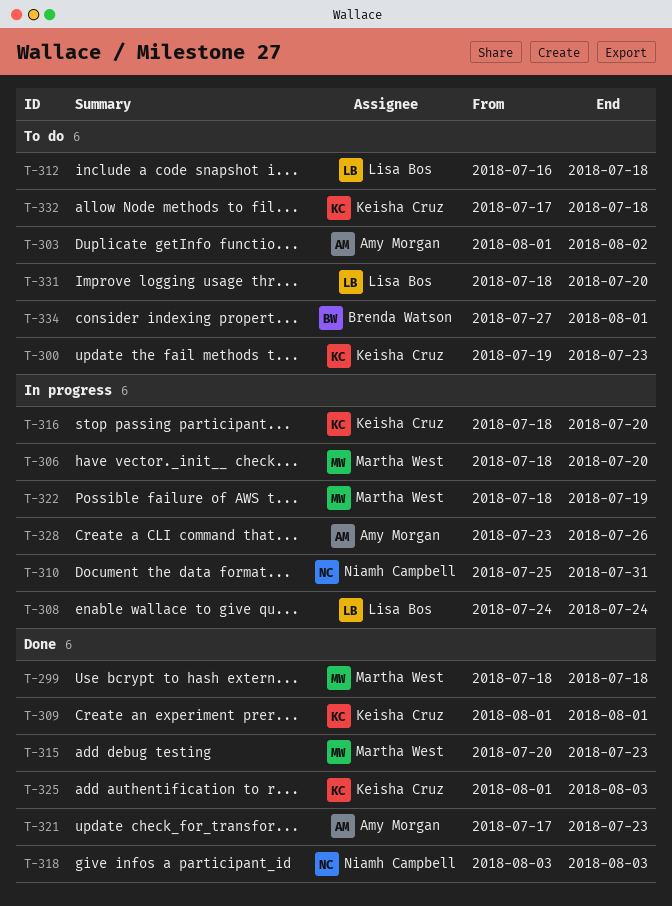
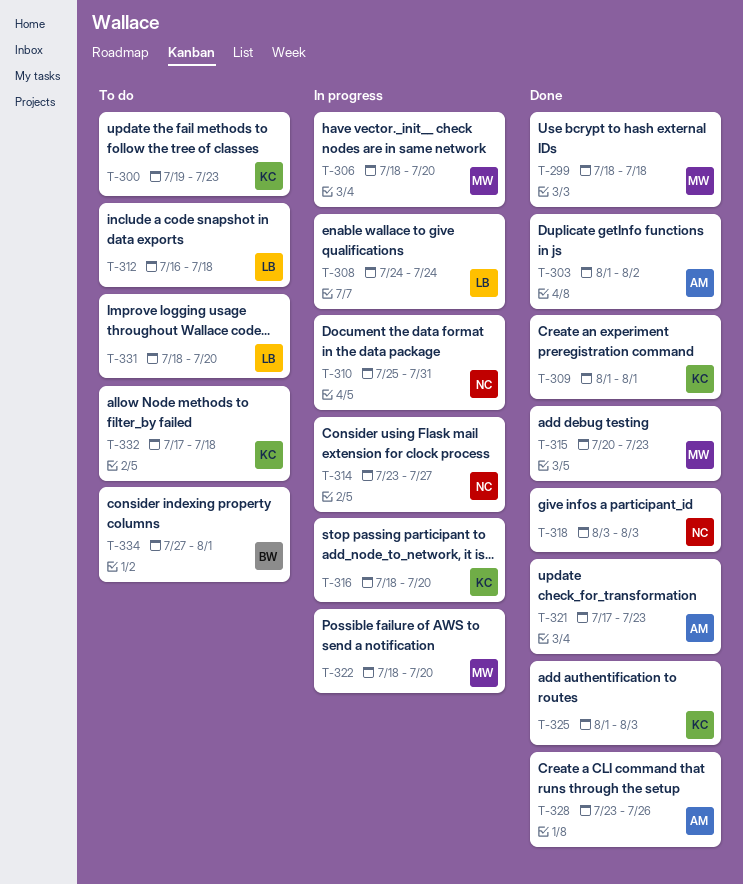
T-303, status: To do -> Done
T-314: none -> present
T-322, due: Jul 19 -> Jul 20
T-328, status: In progress -> Done

